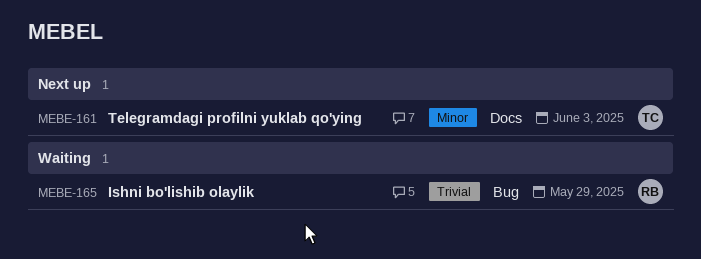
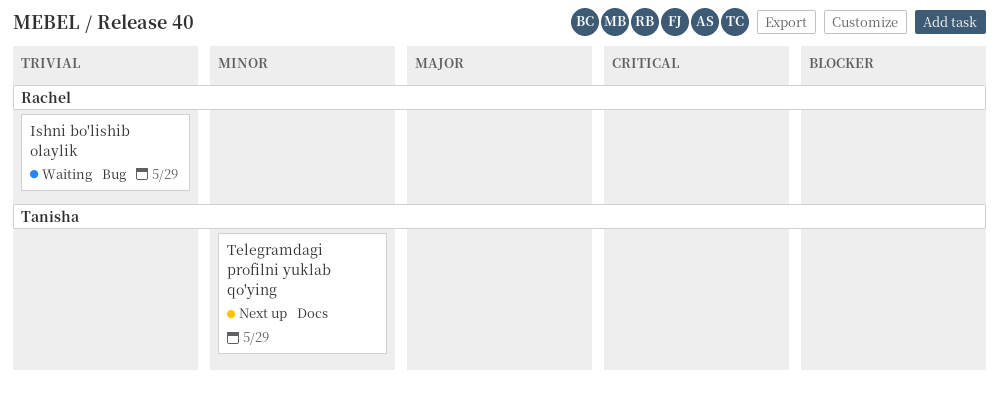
Telegramdagi profilni yuklab qo'ying, due: Jun 3 -> May 29

